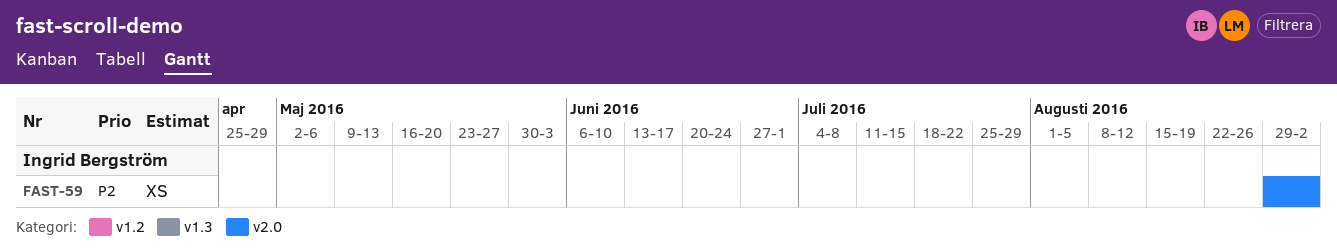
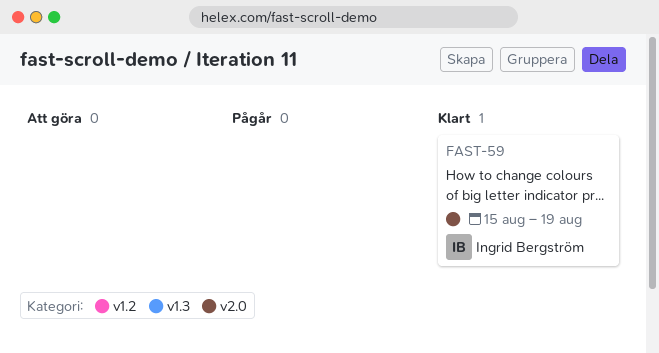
FAST-59, start: Aug 29 -> Aug 15
FAST-59, due: Sep 2 -> Aug 19

